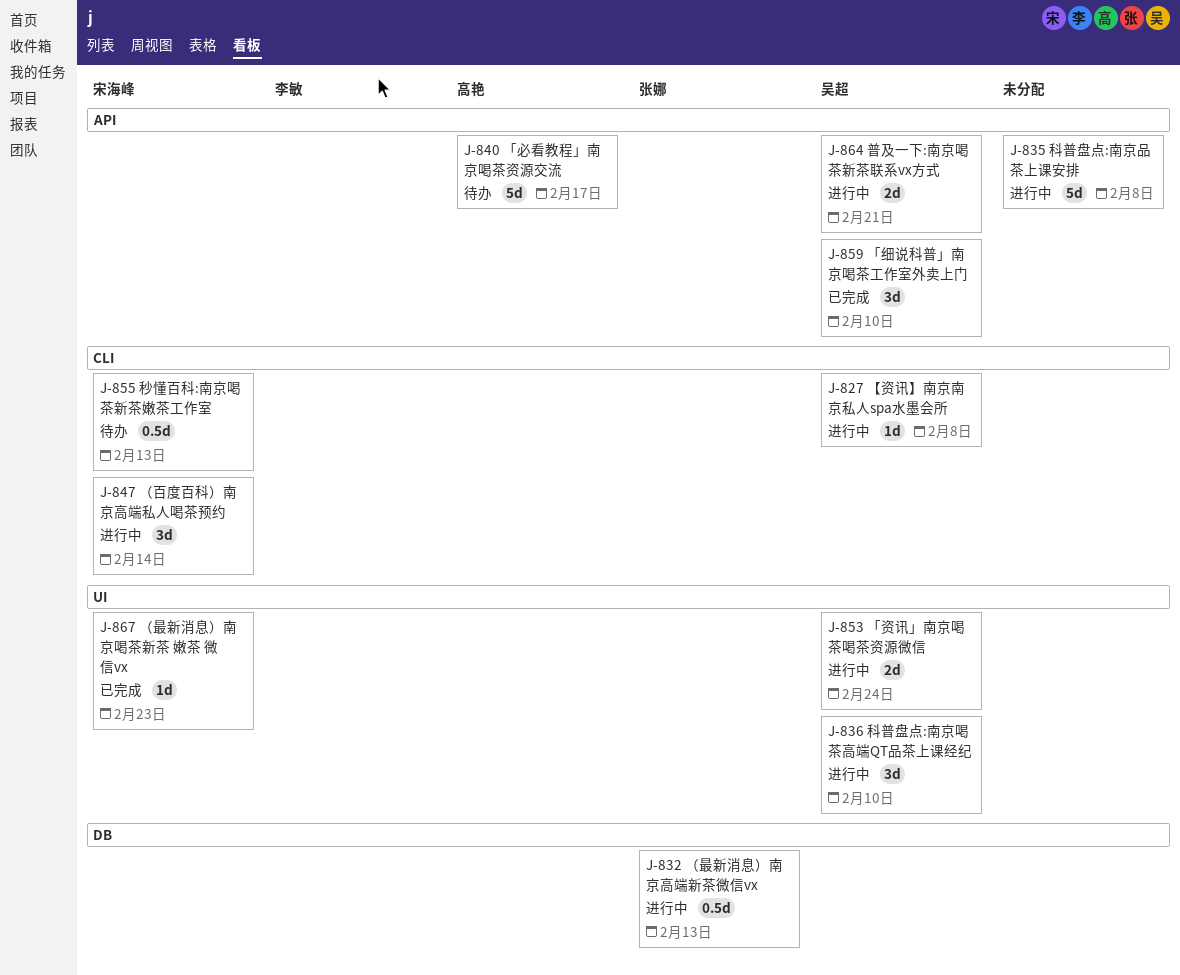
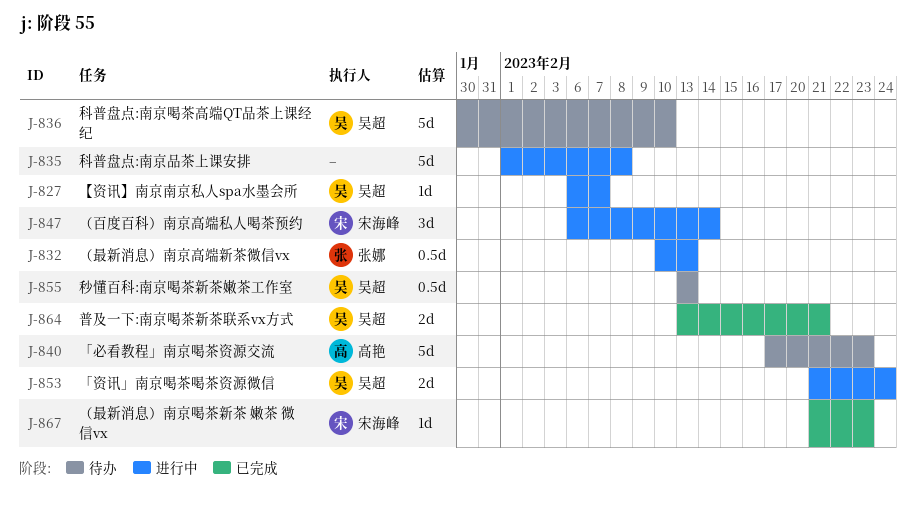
J-827, due: Feb 8 -> Feb 7
J-836, status: 进行中 -> 待办
J-836, estimate: 3d -> 5d
J-840, due: Feb 17 -> Feb 23
J-855, owner: 宋海峰 -> 吴超
J-859: present -> none
J-864, status: 进行中 -> 已完成

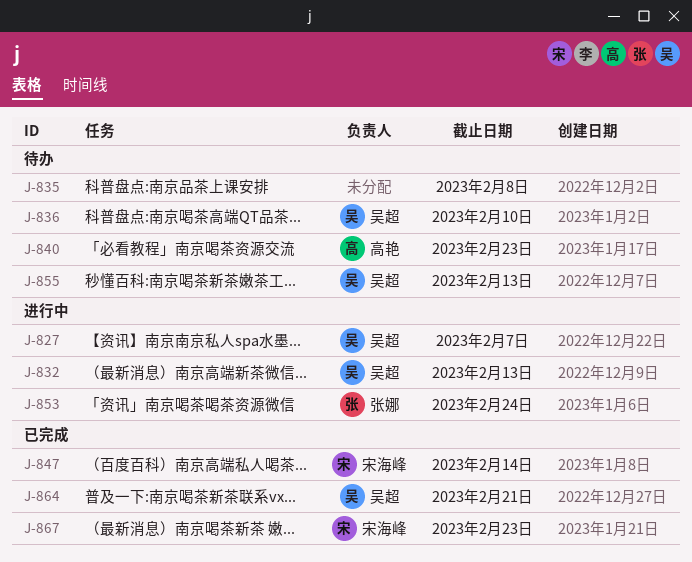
J-832, owner: 张娜 -> 吴超
J-835, status: 进行中 -> 待办
J-847, status: 进行中 -> 已完成
J-853, owner: 吴超 -> 张娜

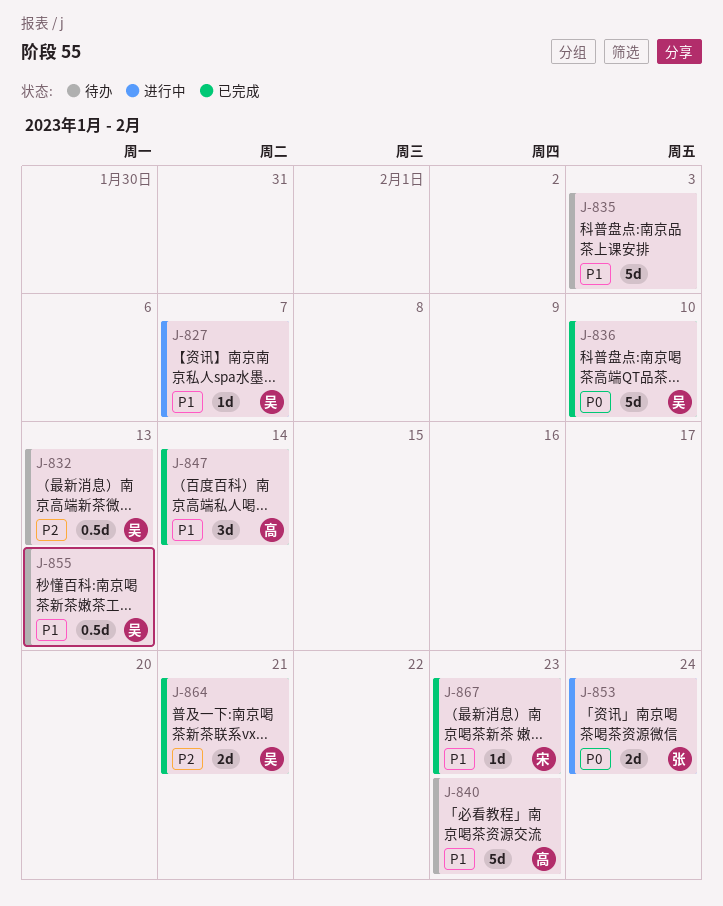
J-832, status: 进行中 -> 待办
J-835, due: Feb 8 -> Feb 3
J-836, status: 待办 -> 已完成
J-847, owner: 宋海峰 -> 高艳

